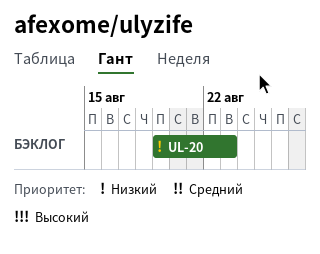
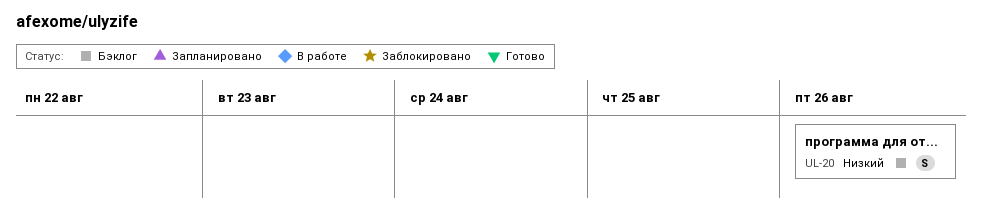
UL-20, due: Aug 23 -> Aug 26

